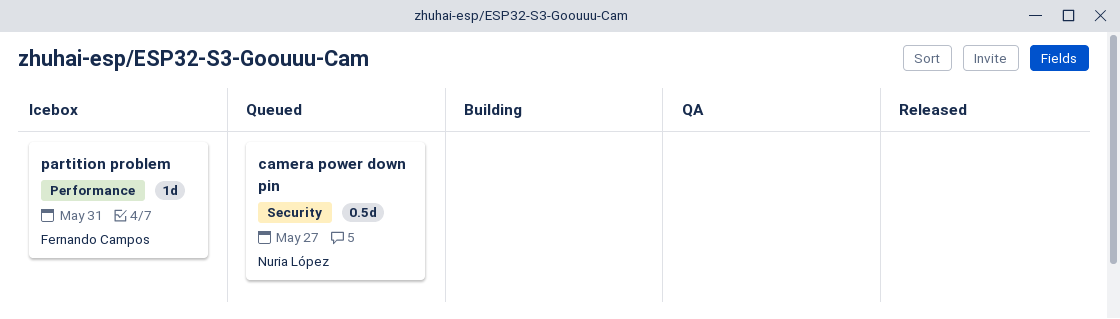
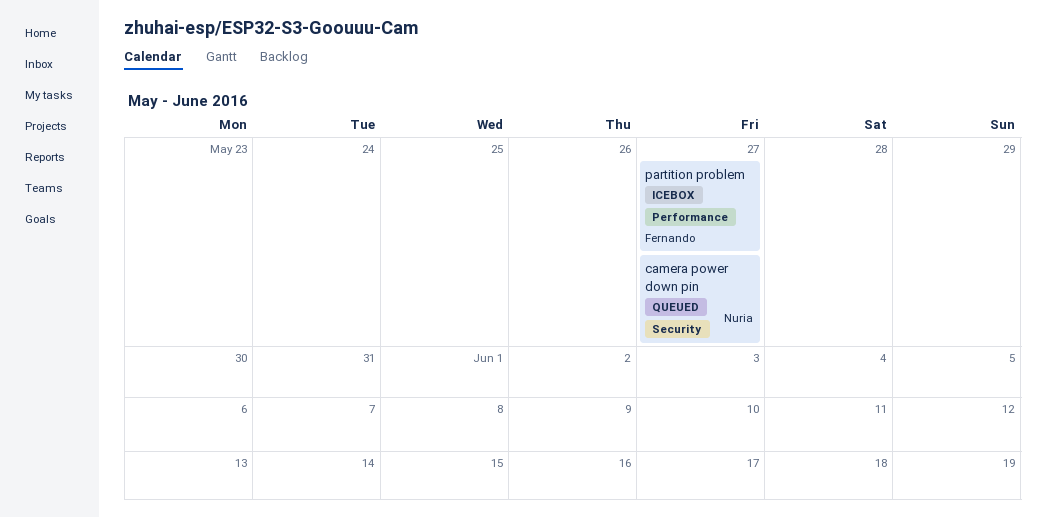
partition problem, due: May 31 -> May 27

